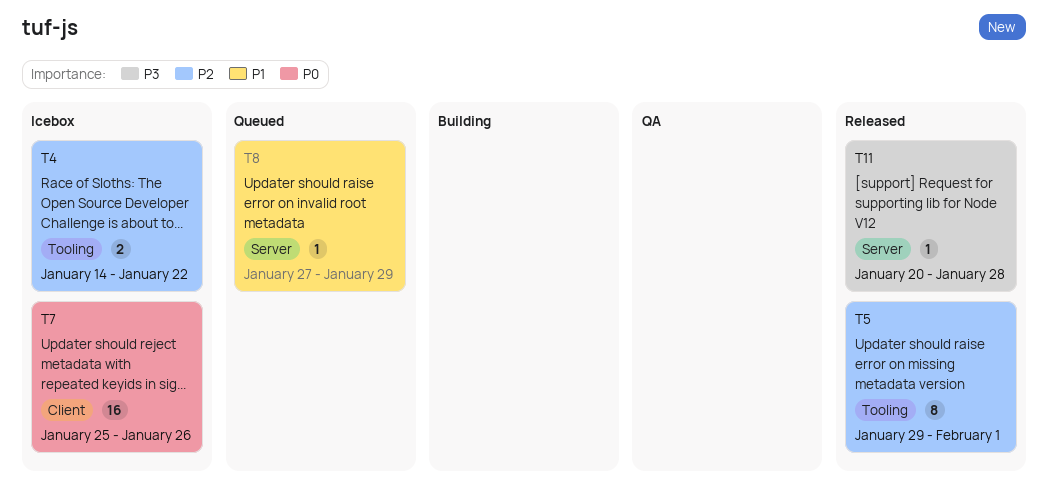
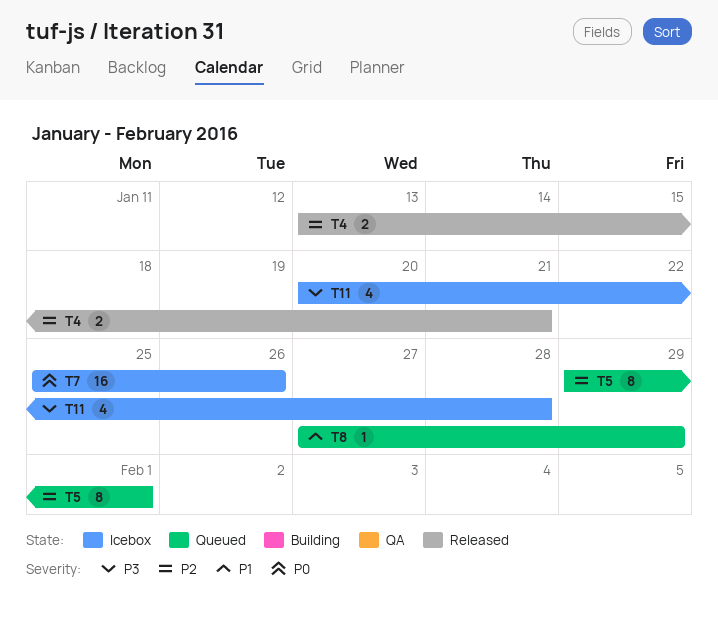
T4, status: Icebox -> Released
T4, start: Jan 14 -> Jan 13
T4, due: Jan 22 -> Jan 21
T5, status: Released -> Queued
T11, status: Released -> Icebox
T11, estimate: 1 -> 4

